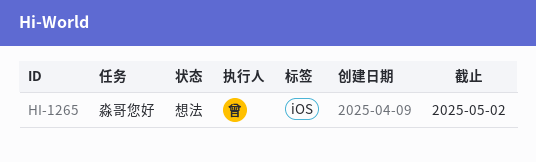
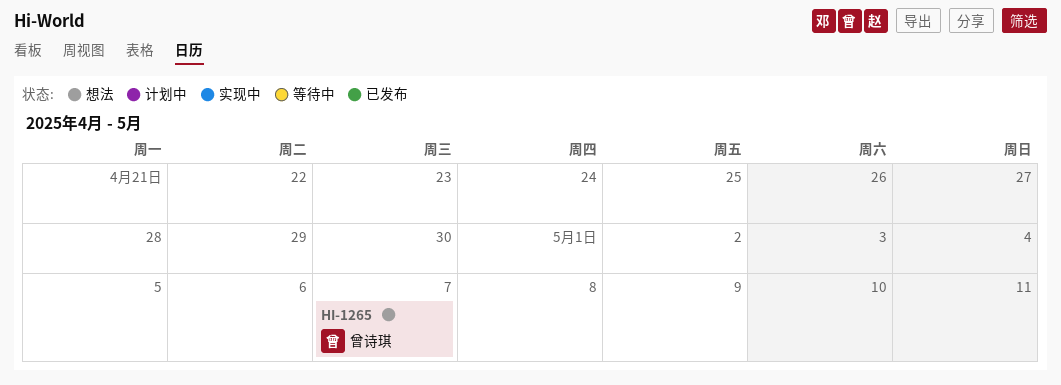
HI-1265, due: May 2 -> May 7

